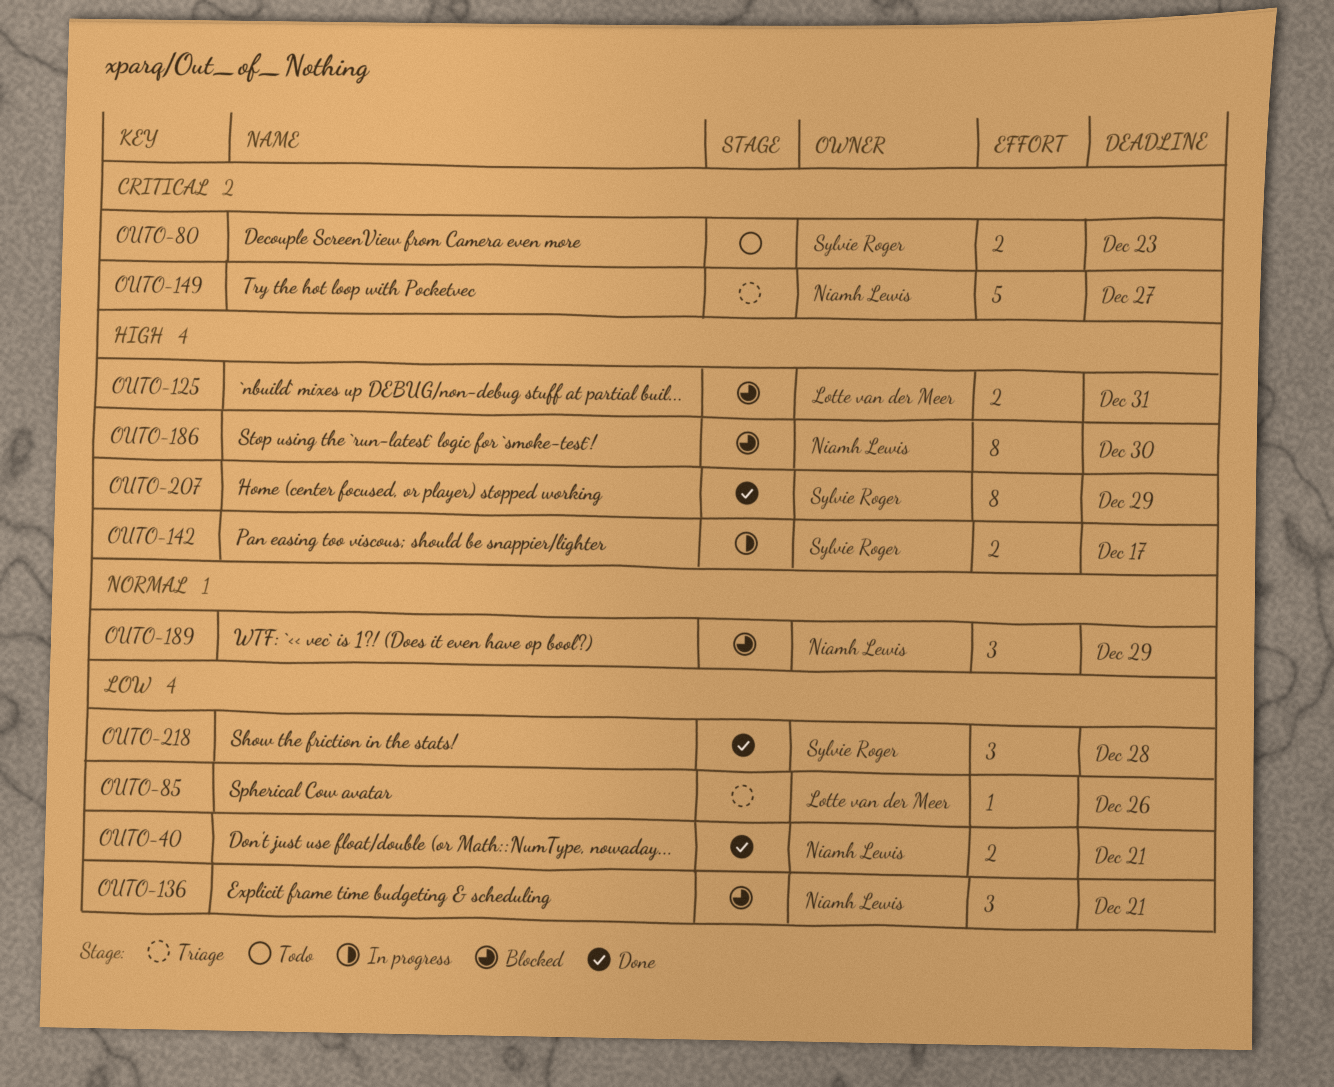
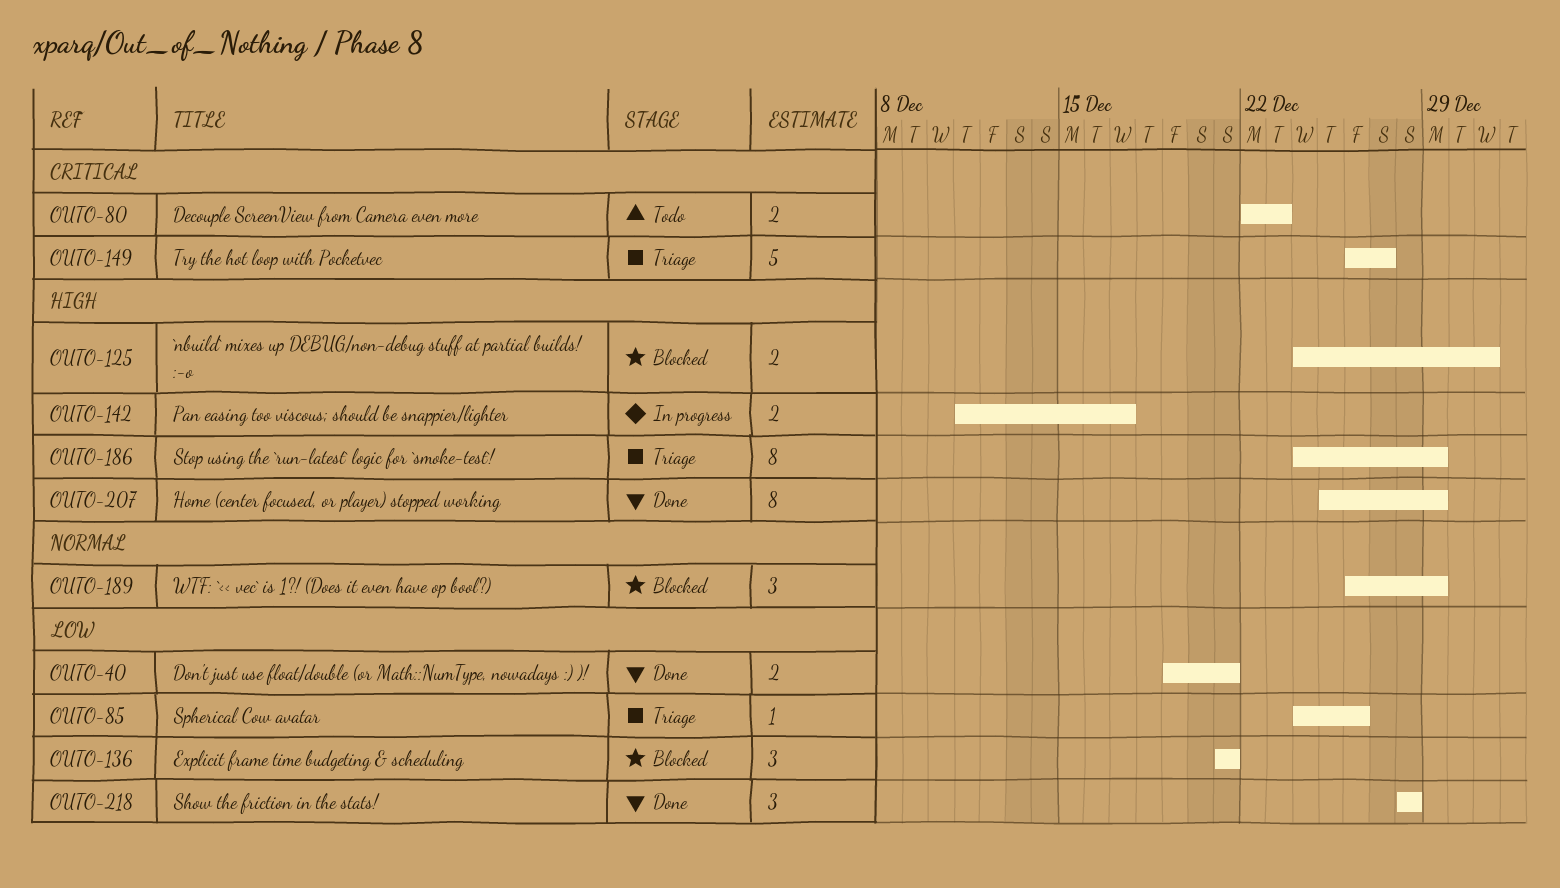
OUTO-186, status: Blocked -> Triage
OUTO-186, due: Dec 30 -> Dec 29

